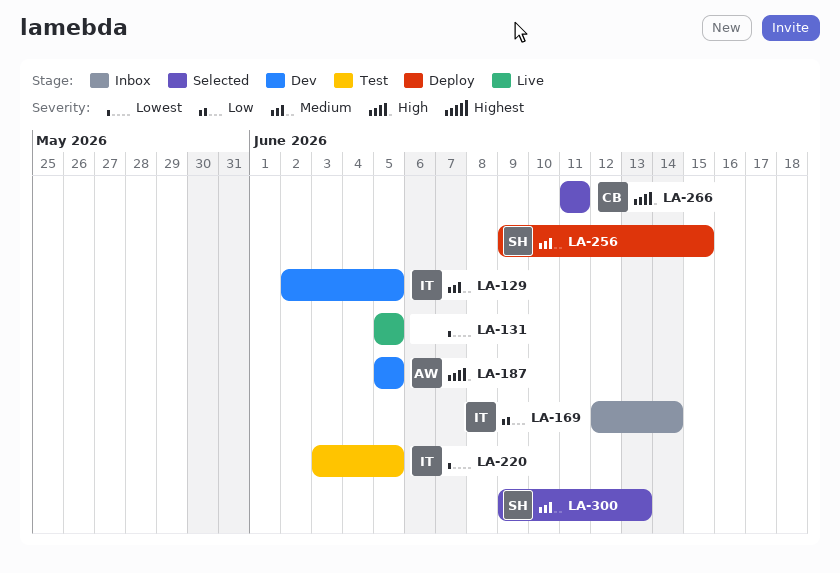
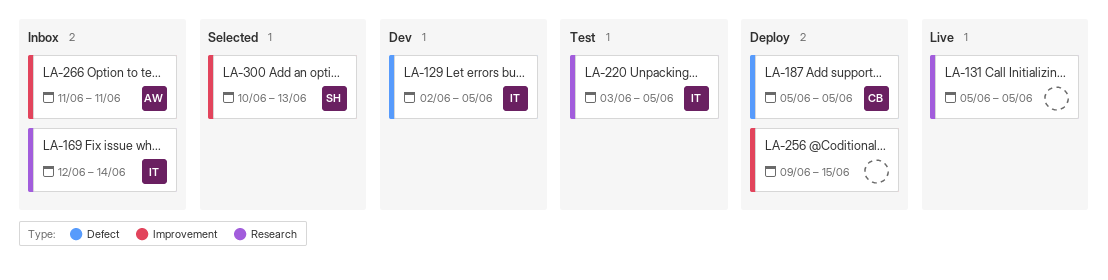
LA-187, status: Dev -> Deploy
LA-187, owner: AW -> CB
LA-256, owner: SH -> none
LA-266, status: Selected -> Inbox
LA-266, owner: CB -> AW
LA-300, start: Jun 9 -> Jun 10

